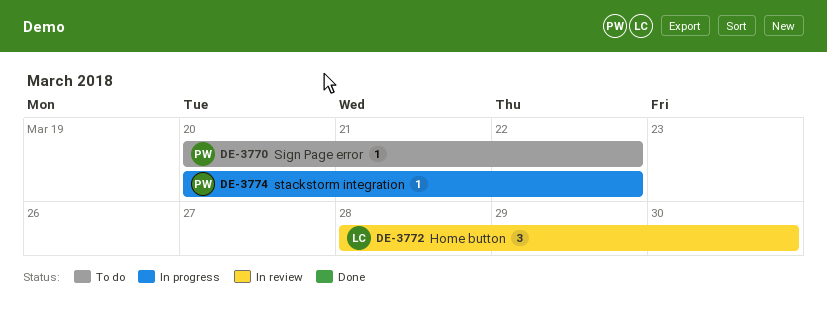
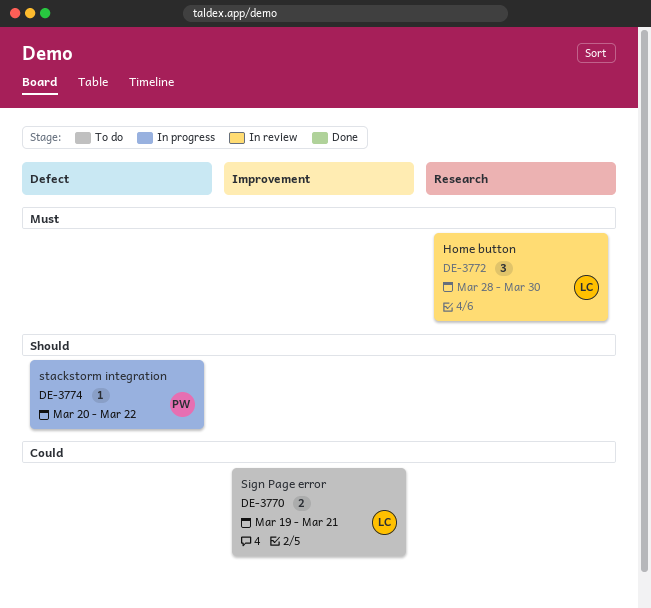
DE-3770, owner: PW -> LC
DE-3770, estimate: 1 -> 2
DE-3770, start: Mar 20 -> Mar 19
DE-3770, due: Mar 22 -> Mar 21

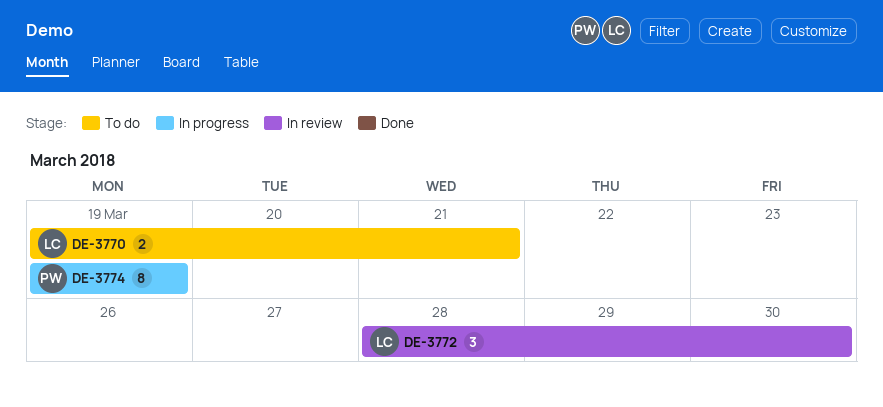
DE-3774, estimate: 1 -> 8
DE-3774, start: Mar 20 -> Mar 19
DE-3774, due: Mar 22 -> Mar 19

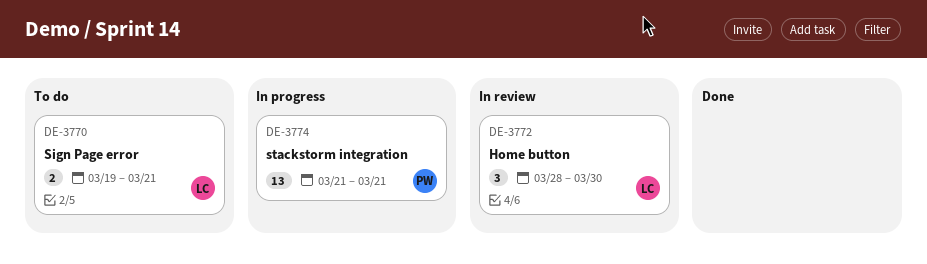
DE-3774, estimate: 8 -> 13
DE-3774, start: Mar 19 -> Mar 21
DE-3774, due: Mar 19 -> Mar 21

